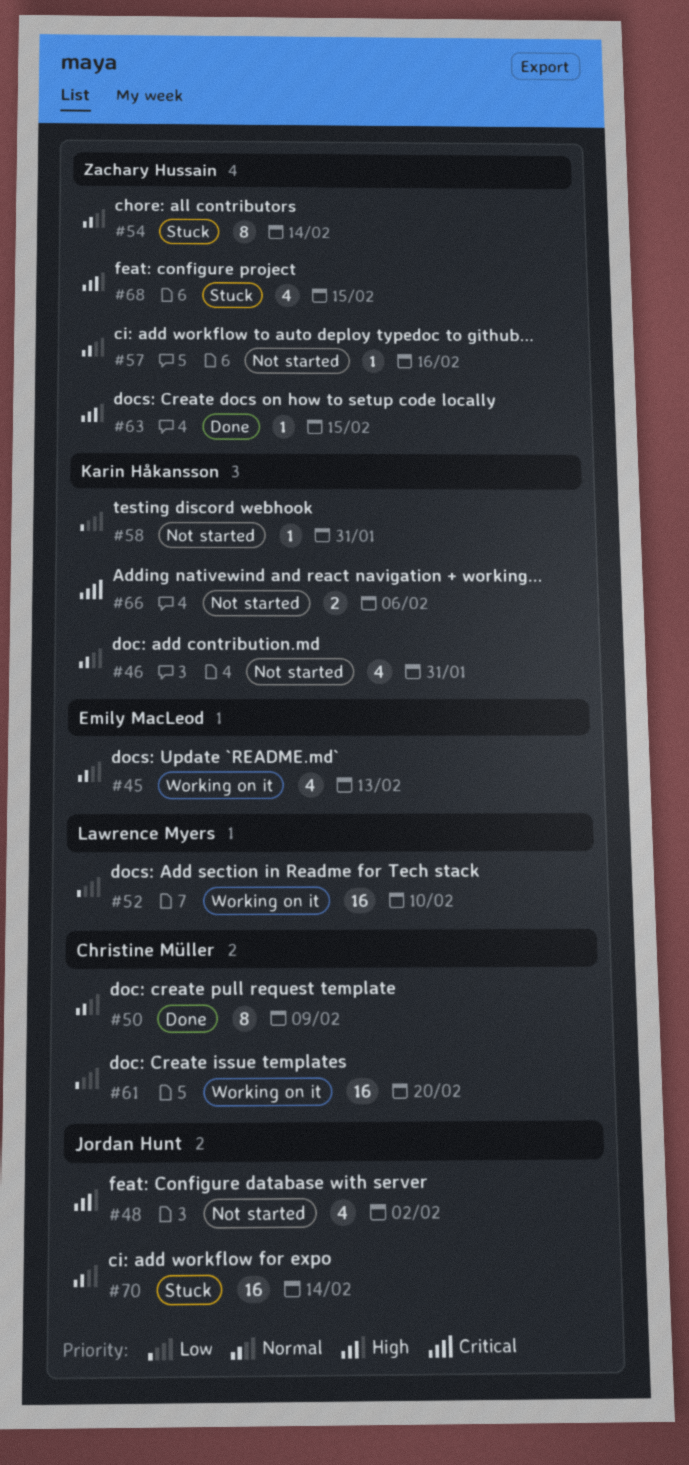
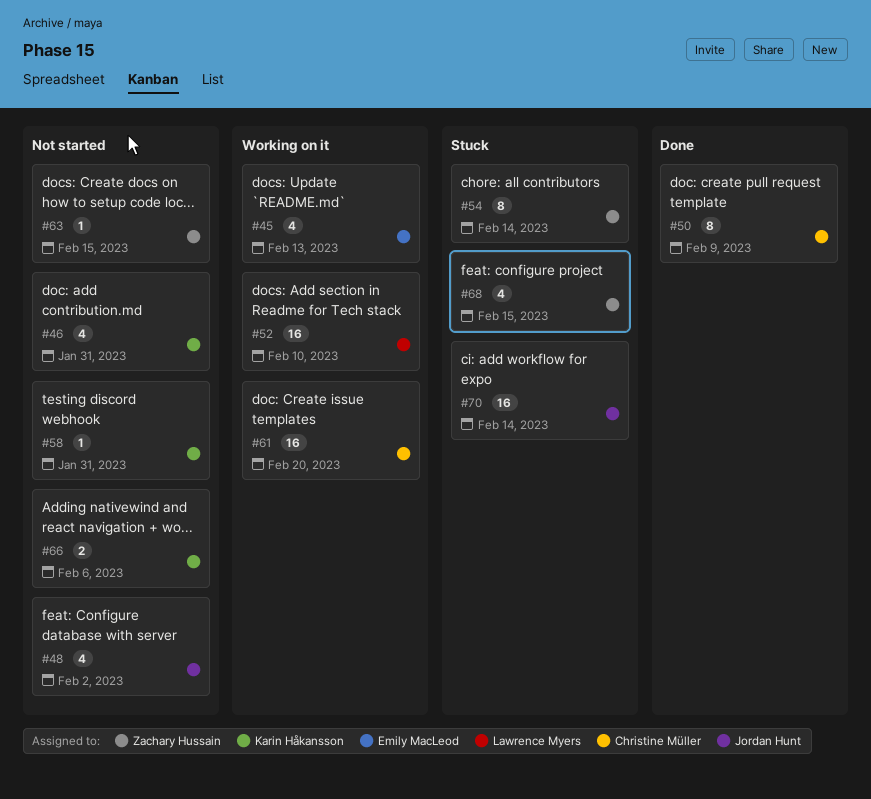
#57: present -> none
#63, status: Done -> Not started

